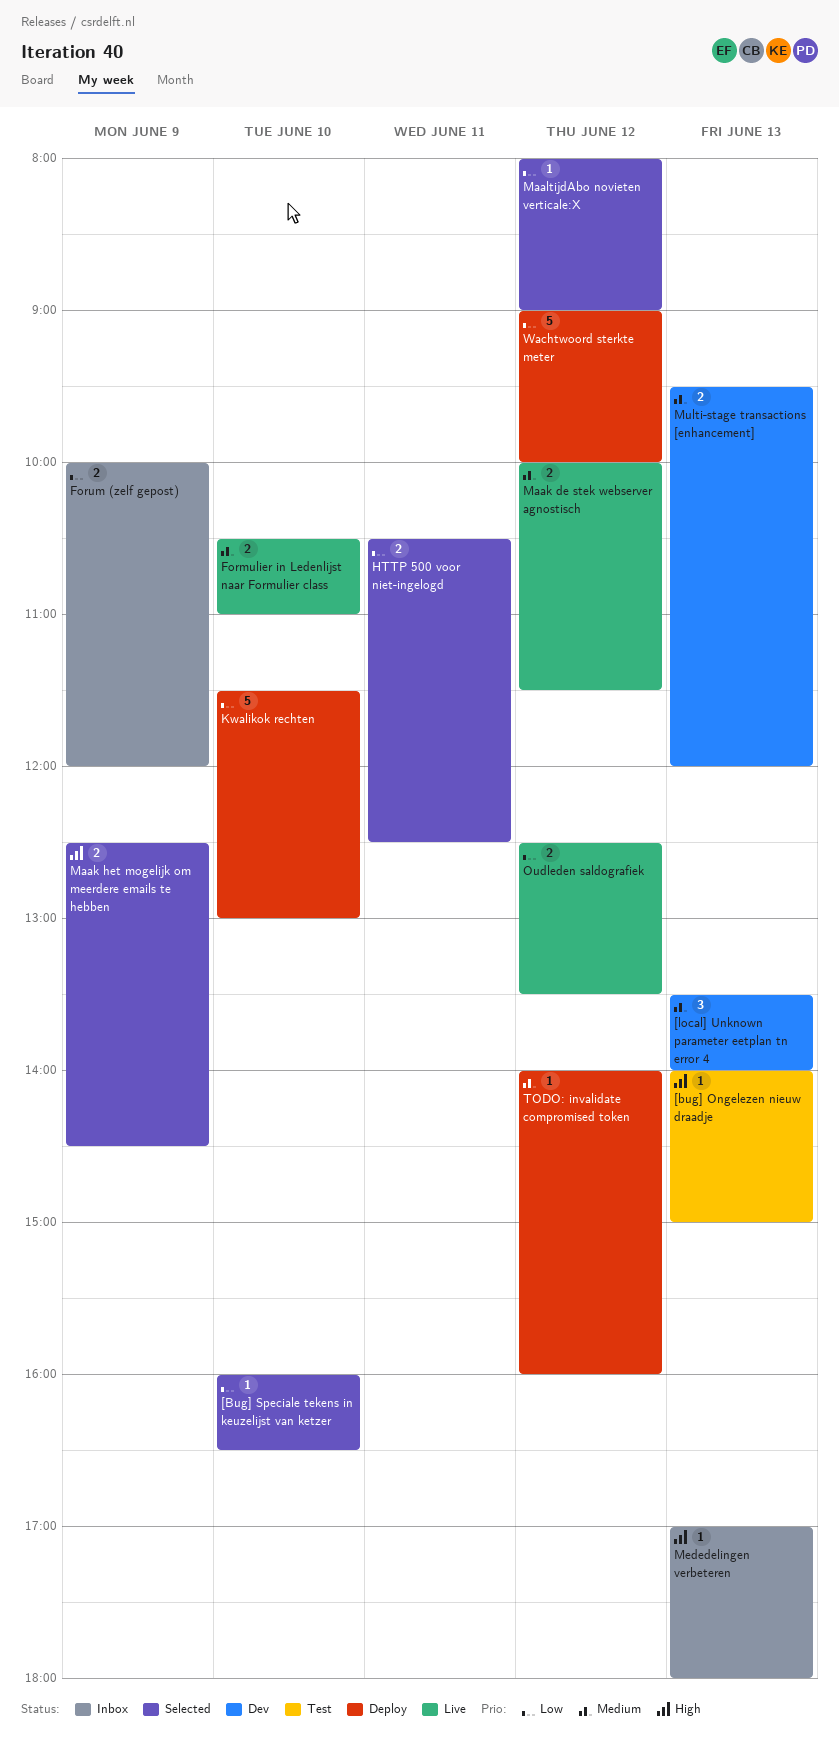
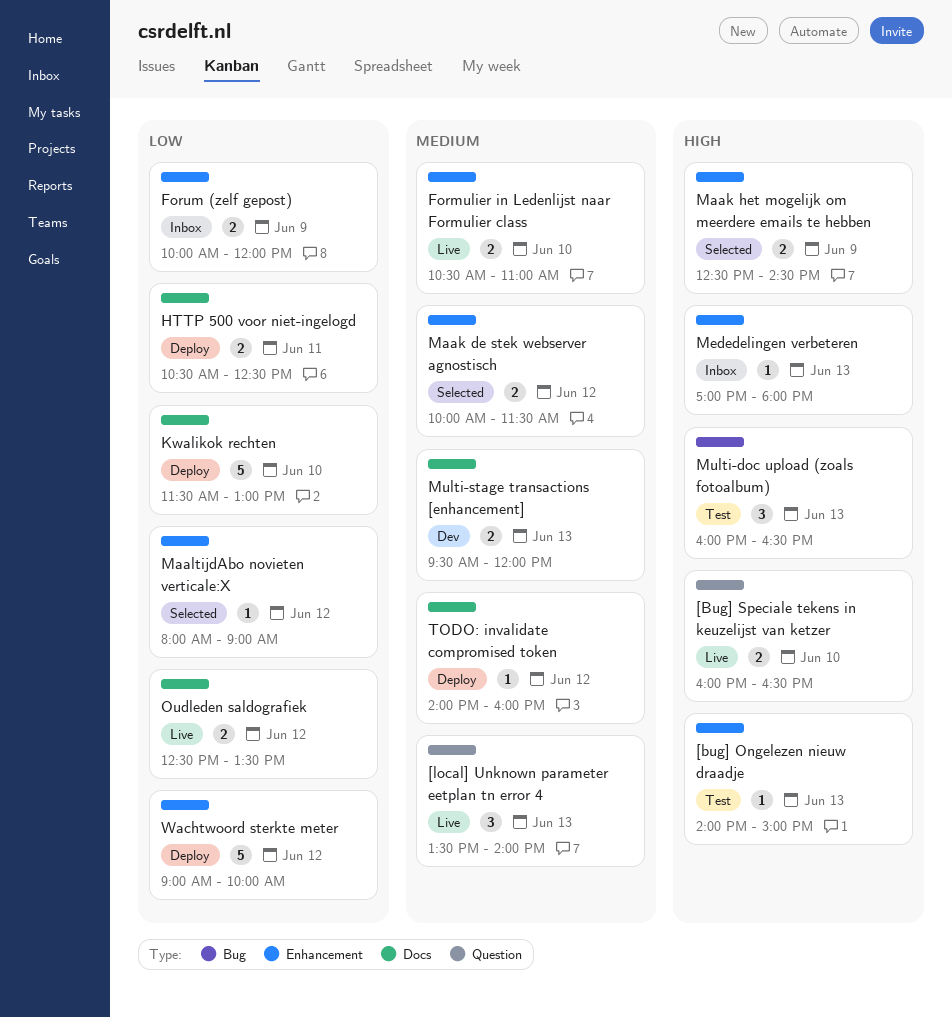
[Bug] Speciale tekens in keuzelijst van ketzer, status: Selected -> Live
[Bug] Speciale tekens in keuzelijst van ketzer, priority: Low -> High
[Bug] Speciale tekens in keuzelijst van ketzer, estimate: 1 -> 2
[local] Unknown parameter eetplan tn error 4, status: Dev -> Live
HTTP 500 voor niet-ingelogd, status: Selected -> Deploy
Maak de stek webserver agnostisch, status: Live -> Selected
Multi-doc upload (zoals fotoalbum): none -> present

